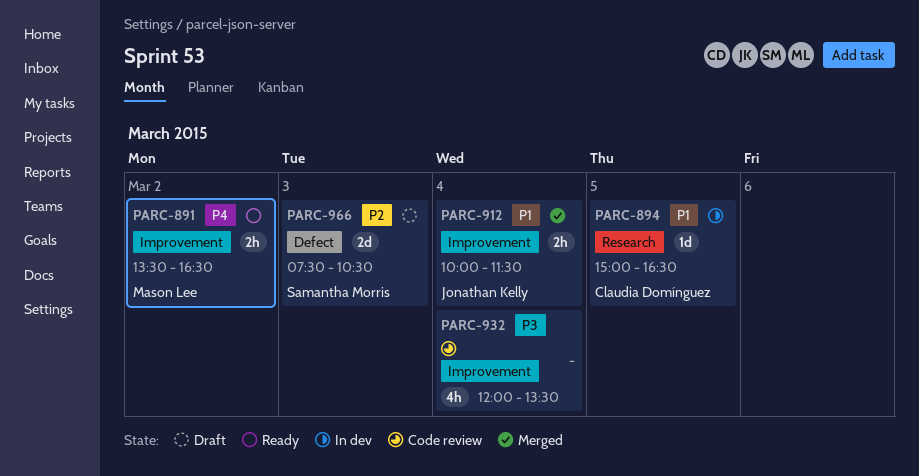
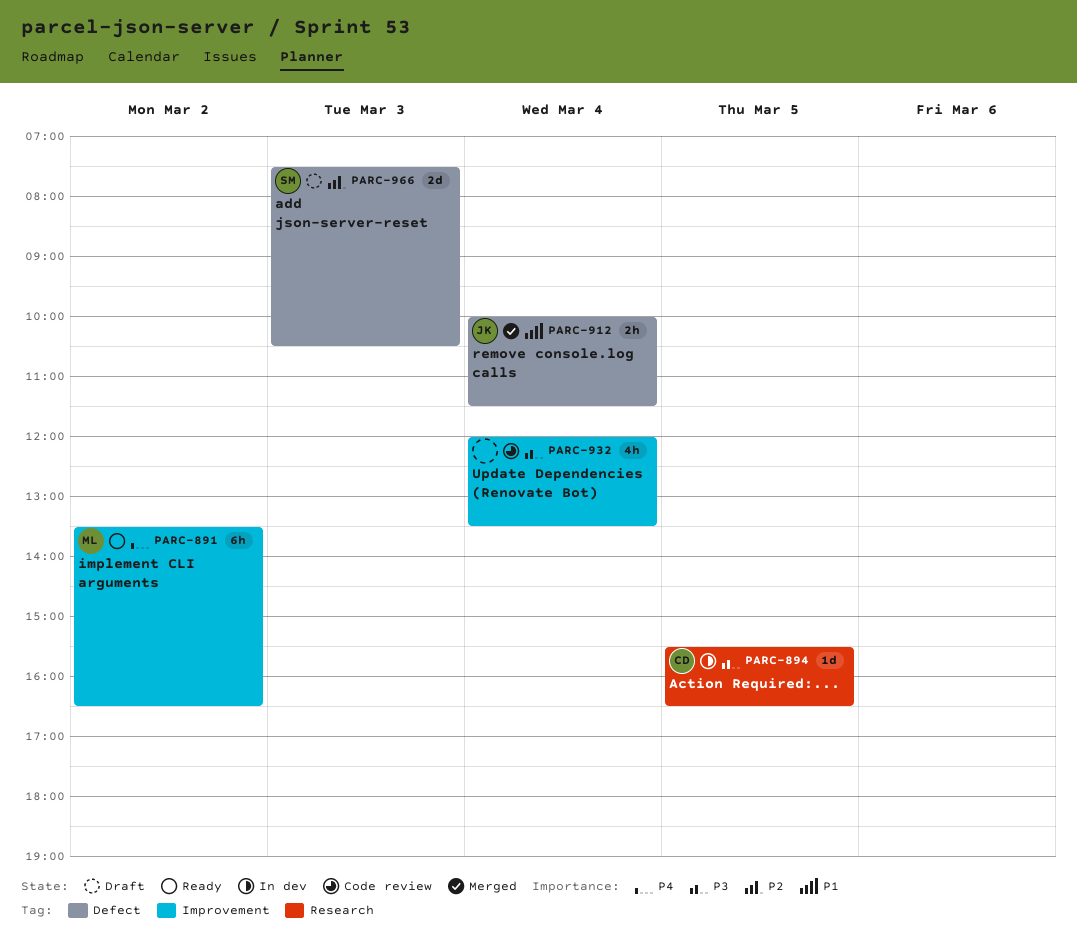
PARC-891, estimate: 2h -> 6h
PARC-894, priority: P1 -> P3
PARC-894, begins: 15:00 -> 15:30
PARC-912, label: Improvement -> Defect

